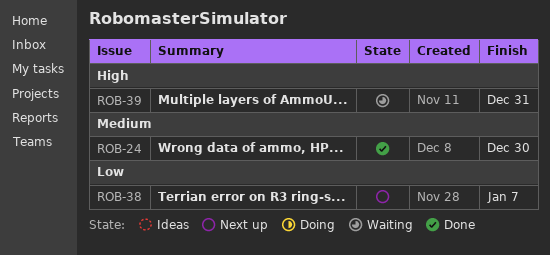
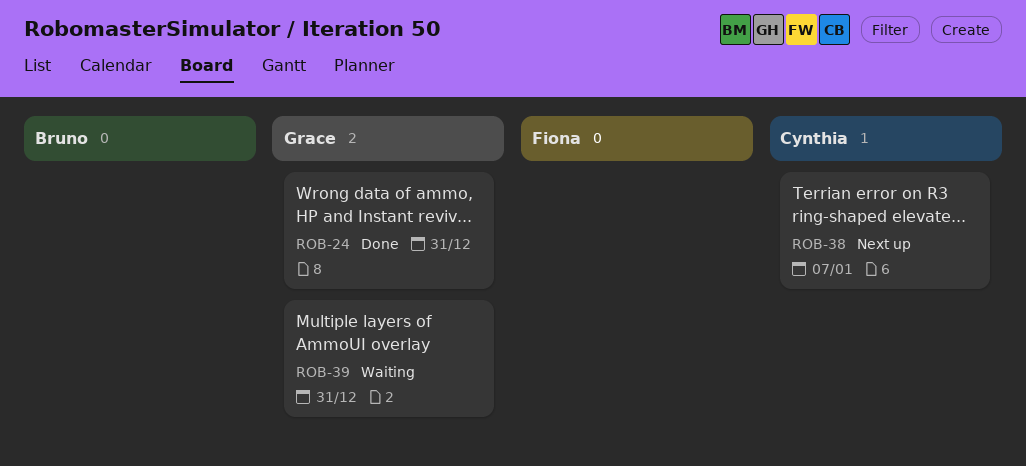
ROB-24, due: Dec 30 -> Dec 31

